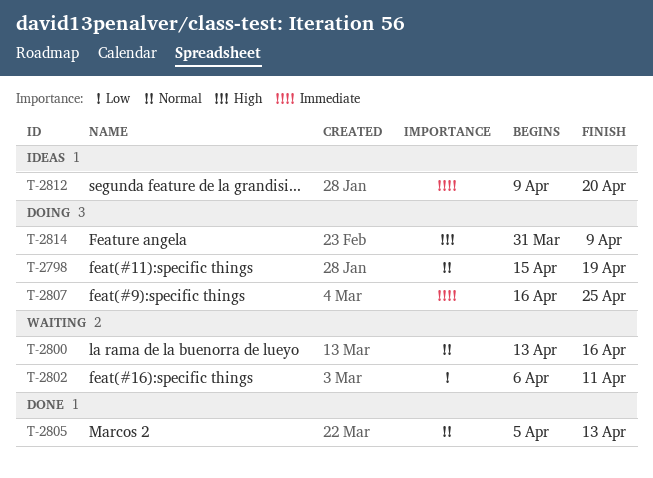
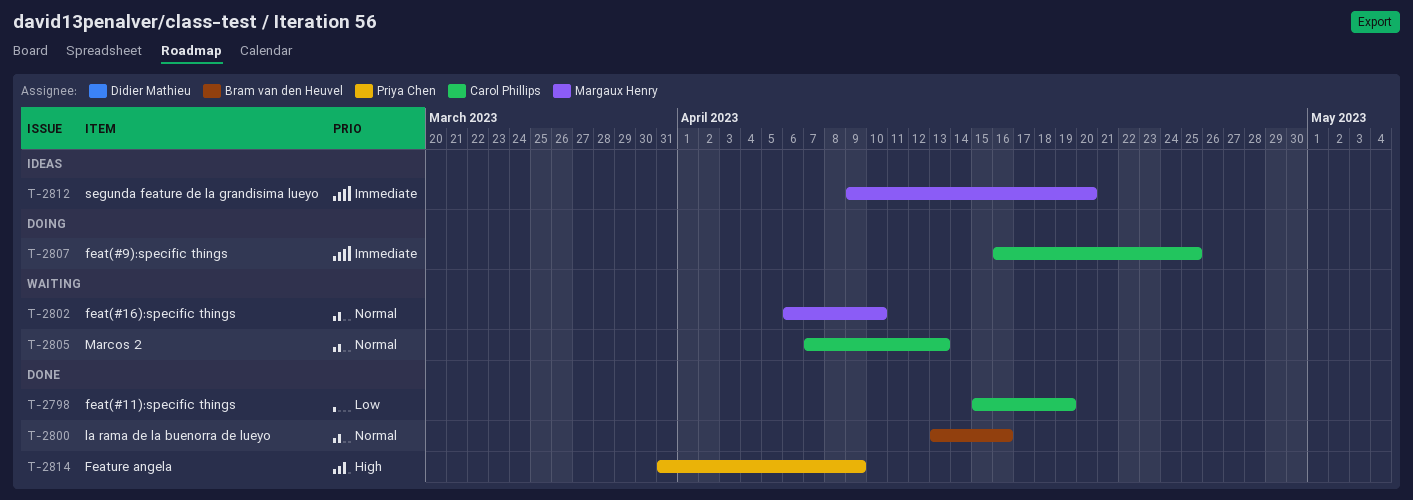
T-2798, status: Doing -> Done
T-2798, priority: Normal -> Low
T-2800, status: Waiting -> Done
T-2802, priority: Low -> Normal
T-2802, due: Apr 11 -> Apr 10
T-2805, status: Done -> Waiting
T-2805, start: Apr 5 -> Apr 7
T-2814, status: Doing -> Done

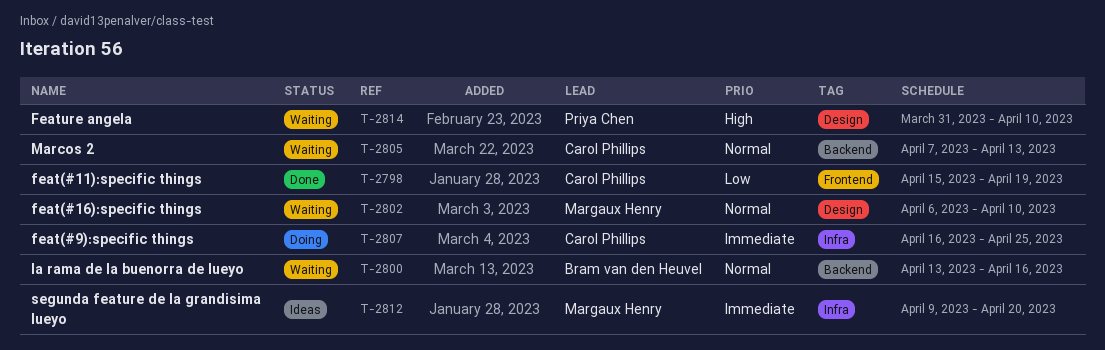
T-2800, status: Done -> Waiting
T-2814, status: Done -> Waiting
T-2814, due: Apr 9 -> Apr 10

